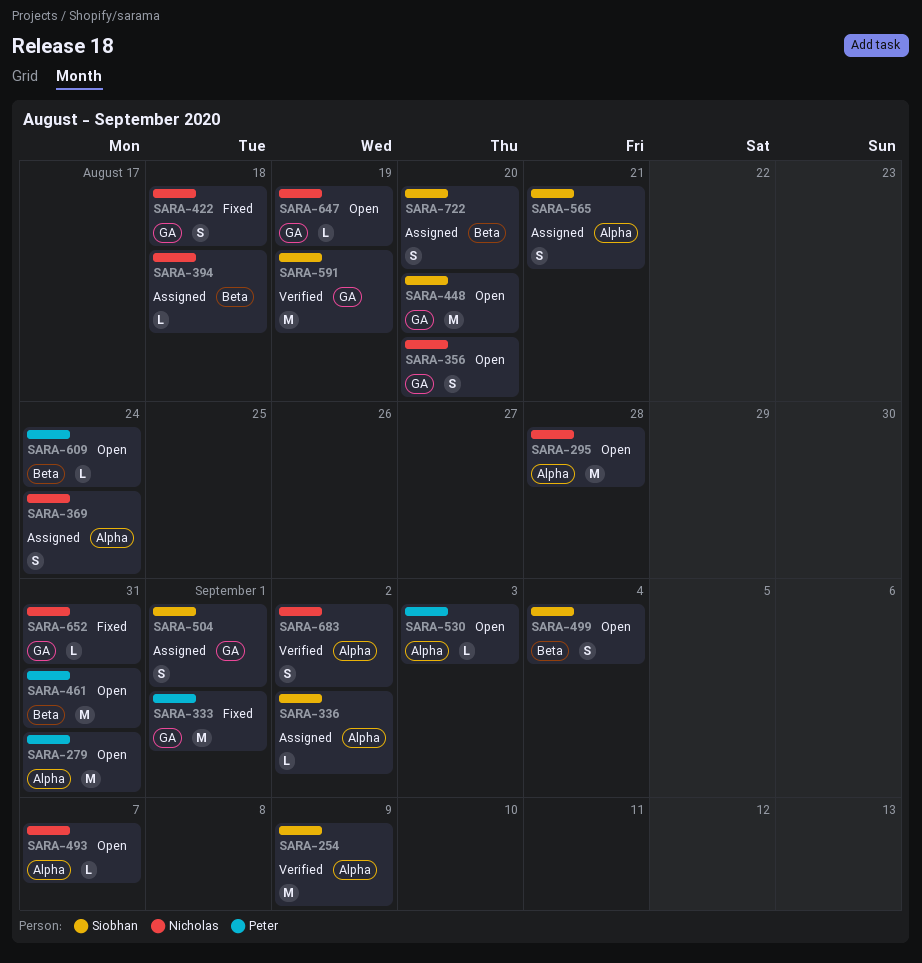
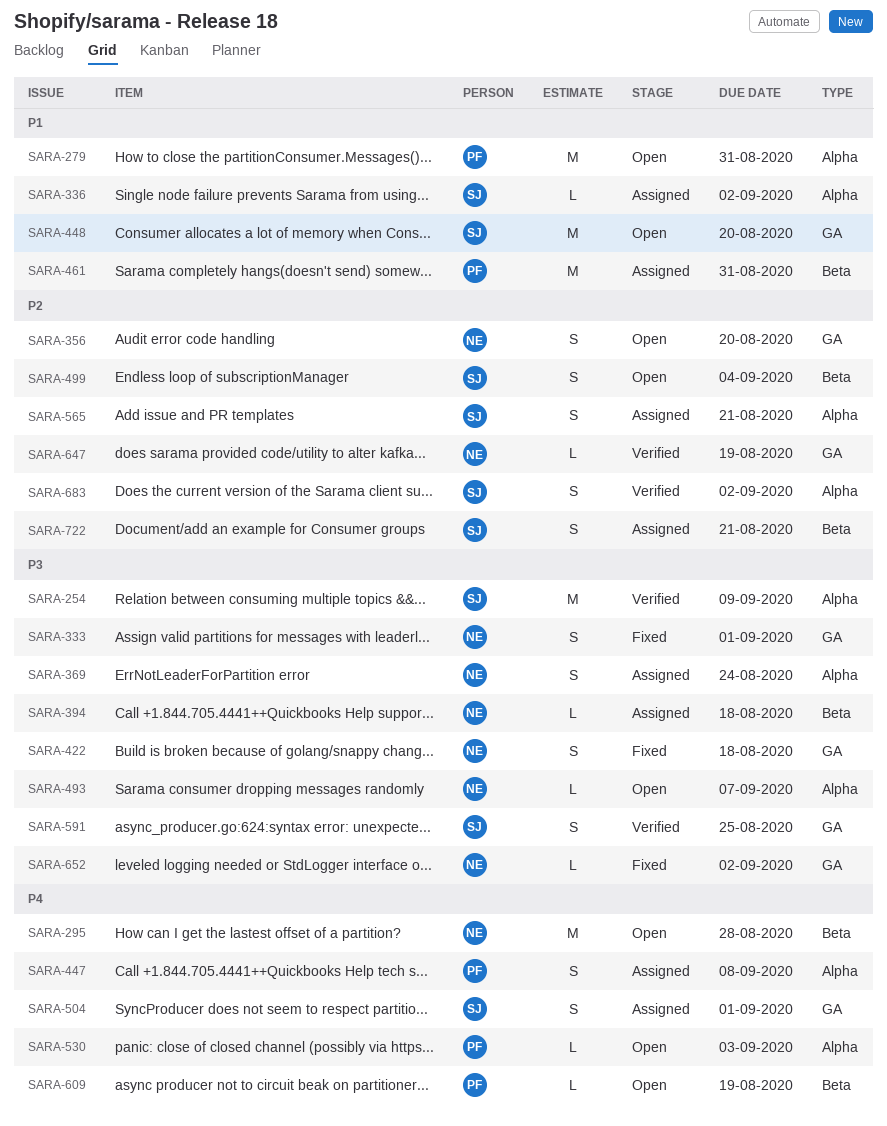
SARA-295, label: Alpha -> Beta
SARA-333, owner: Peter -> Nicholas
SARA-333, estimate: M -> S
SARA-447: none -> present
SARA-461, status: Open -> Assigned
SARA-591, estimate: M -> S
SARA-591, due: Aug 19 -> Aug 25
SARA-609, due: Aug 24 -> Aug 19
SARA-647, status: Open -> Verified
SARA-652, due: Aug 31 -> Sep 2
SARA-683, owner: Nicholas -> Siobhan
SARA-722, due: Aug 20 -> Aug 21

